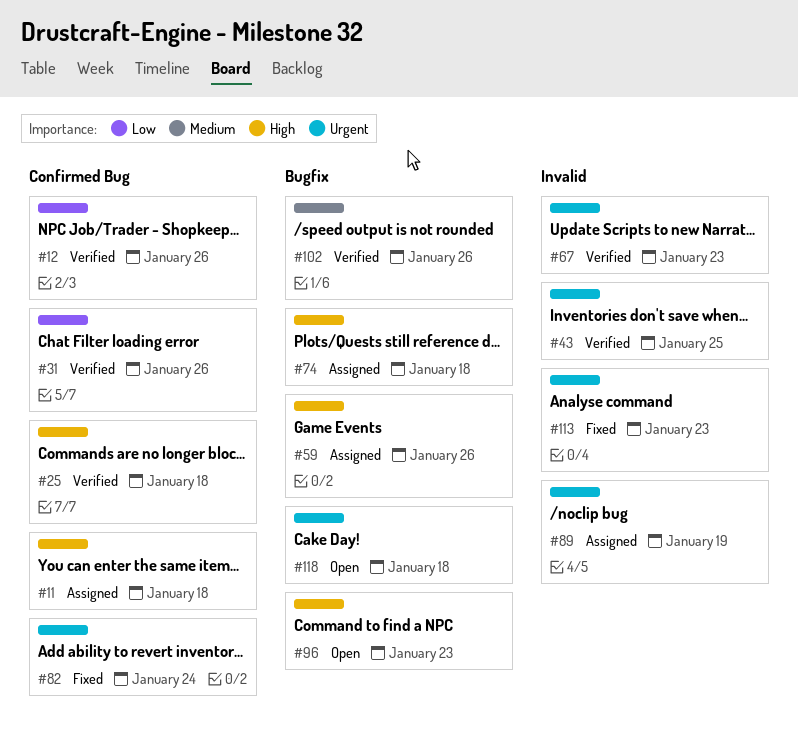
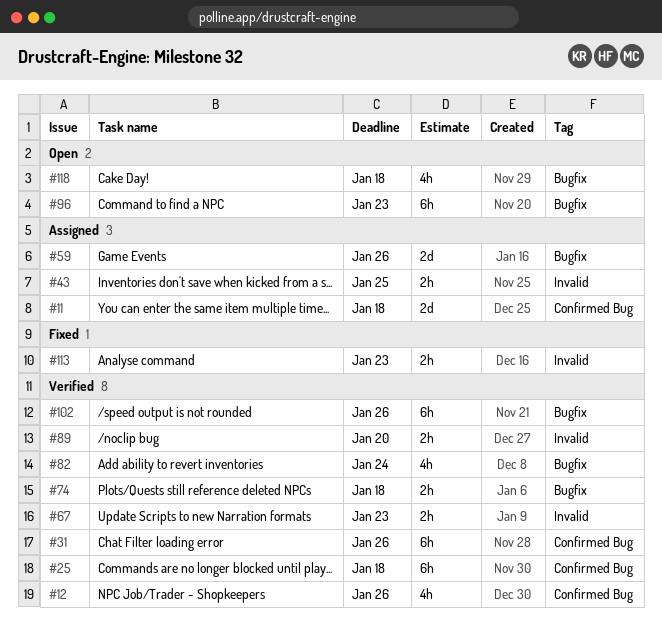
#43, status: Verified -> Assigned
#74, status: Assigned -> Verified
#82, status: Fixed -> Verified
#82, label: Confirmed Bug -> Bugfix
#89, status: Assigned -> Verified
#89, due: Jan 19 -> Jan 20

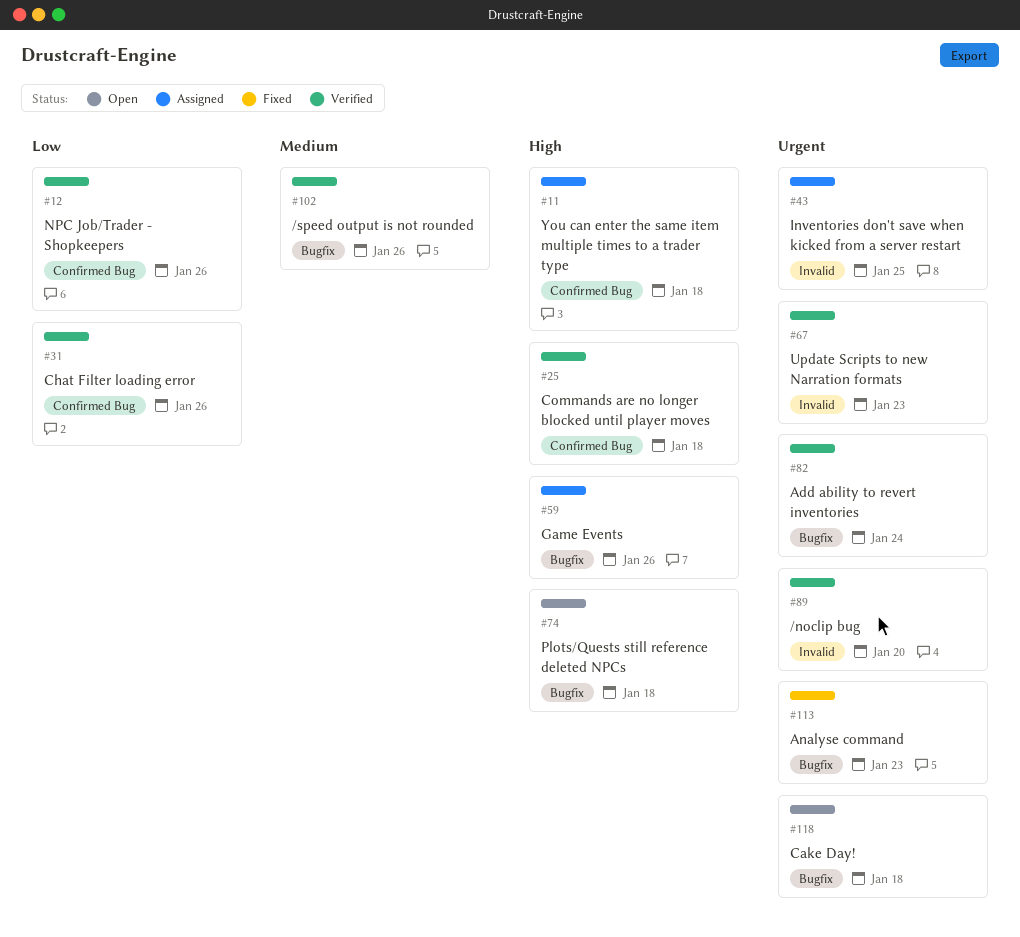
#74, status: Verified -> Open
#96: present -> none
#113, label: Invalid -> Bugfix

